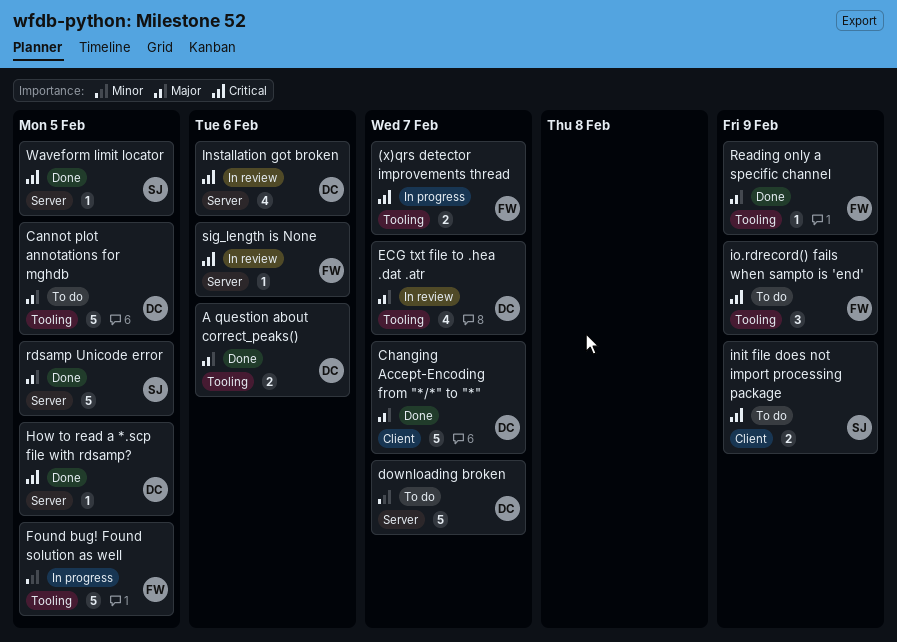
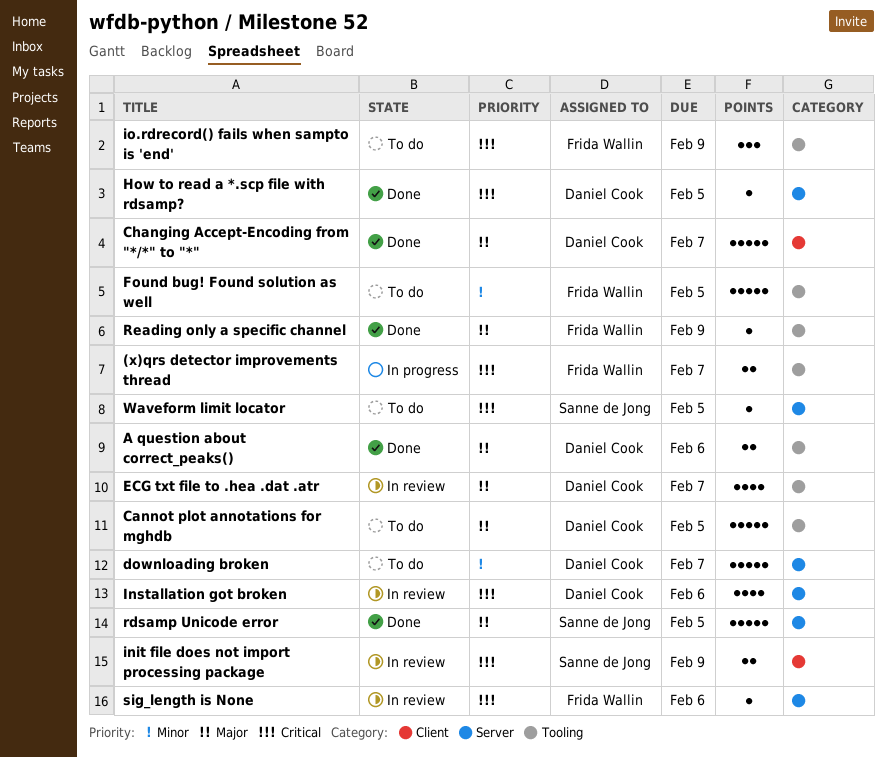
Found bug! Found solution as well, status: In progress -> To do
init file does not import processing package, status: To do -> In review
Waveform limit locator, status: Done -> To do

